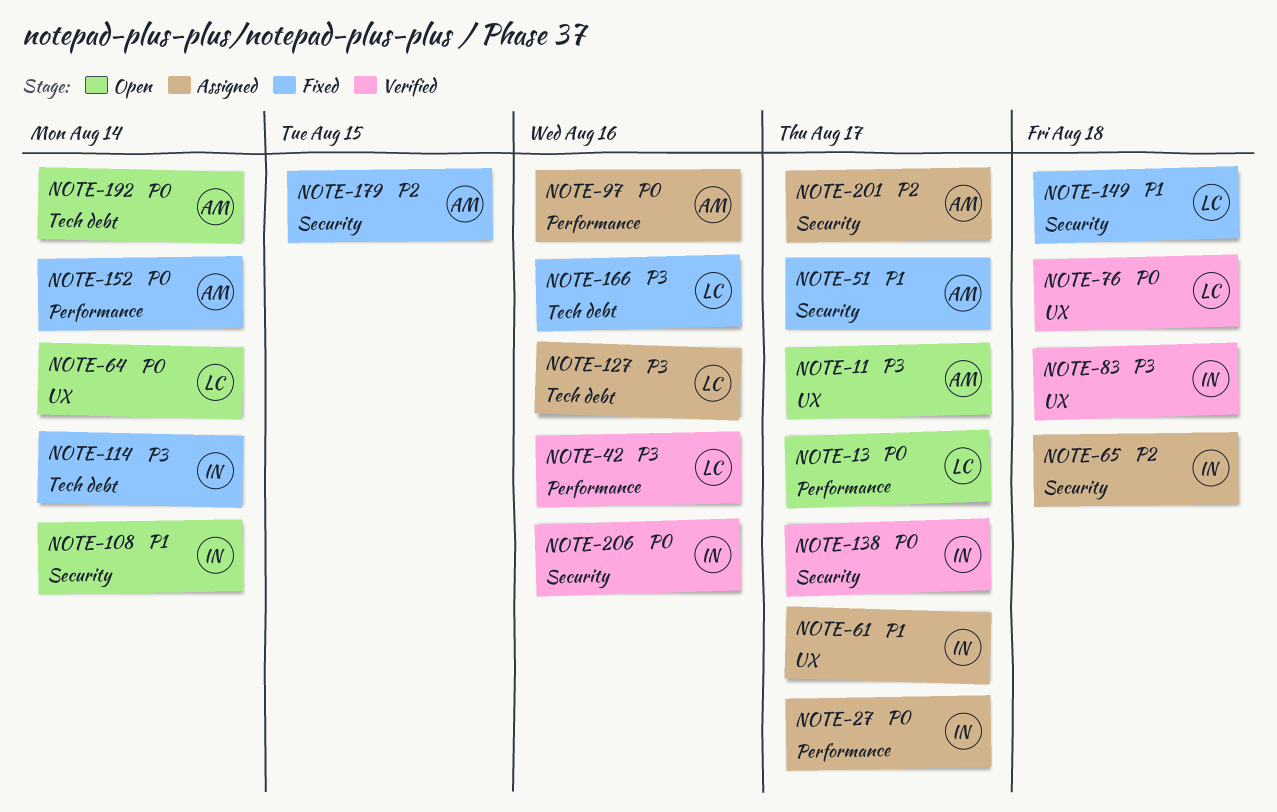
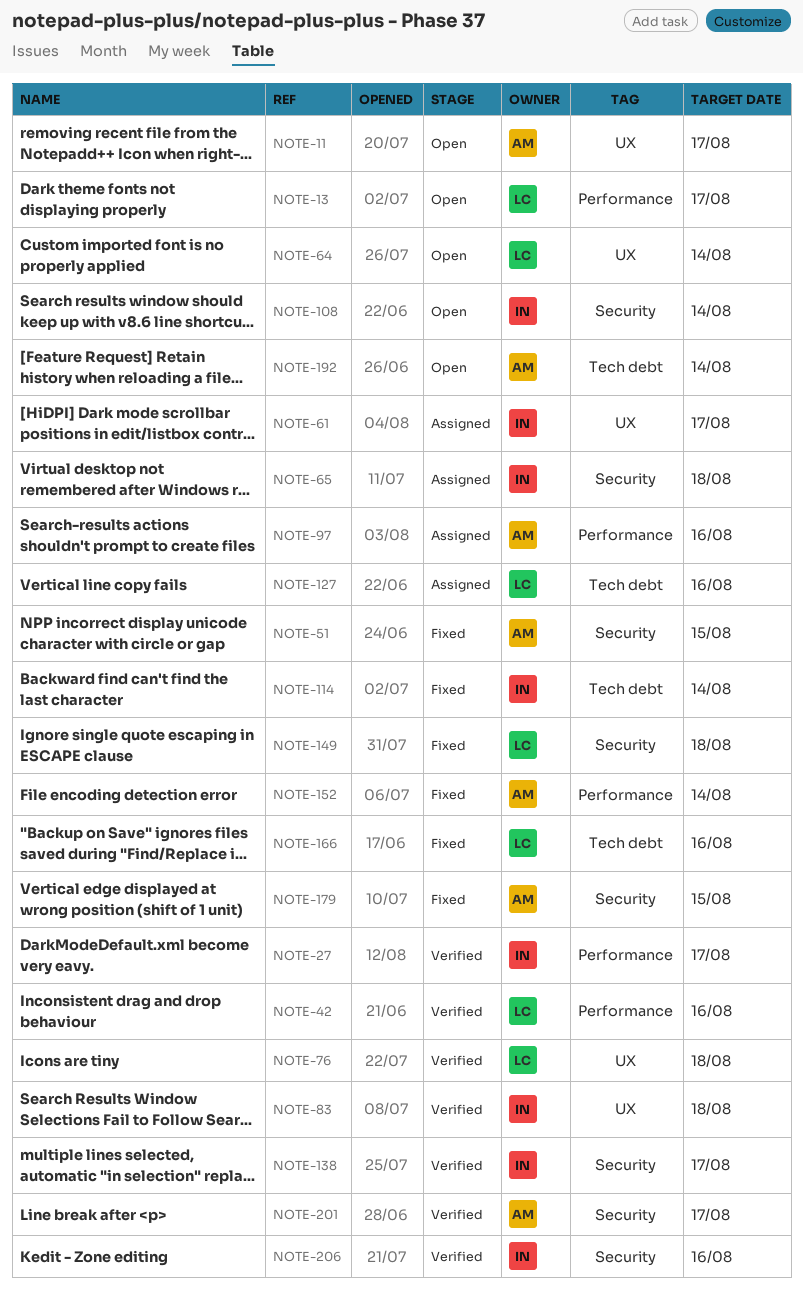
NOTE-27, status: Assigned -> Verified
NOTE-51, due: Aug 17 -> Aug 15
NOTE-201, status: Assigned -> Verified

